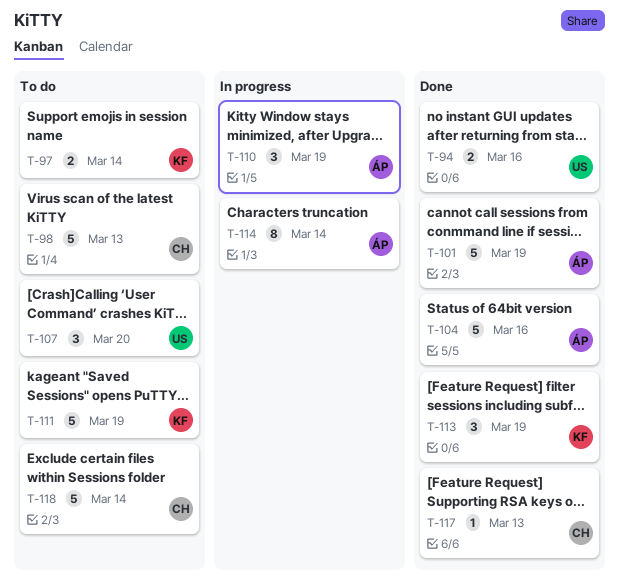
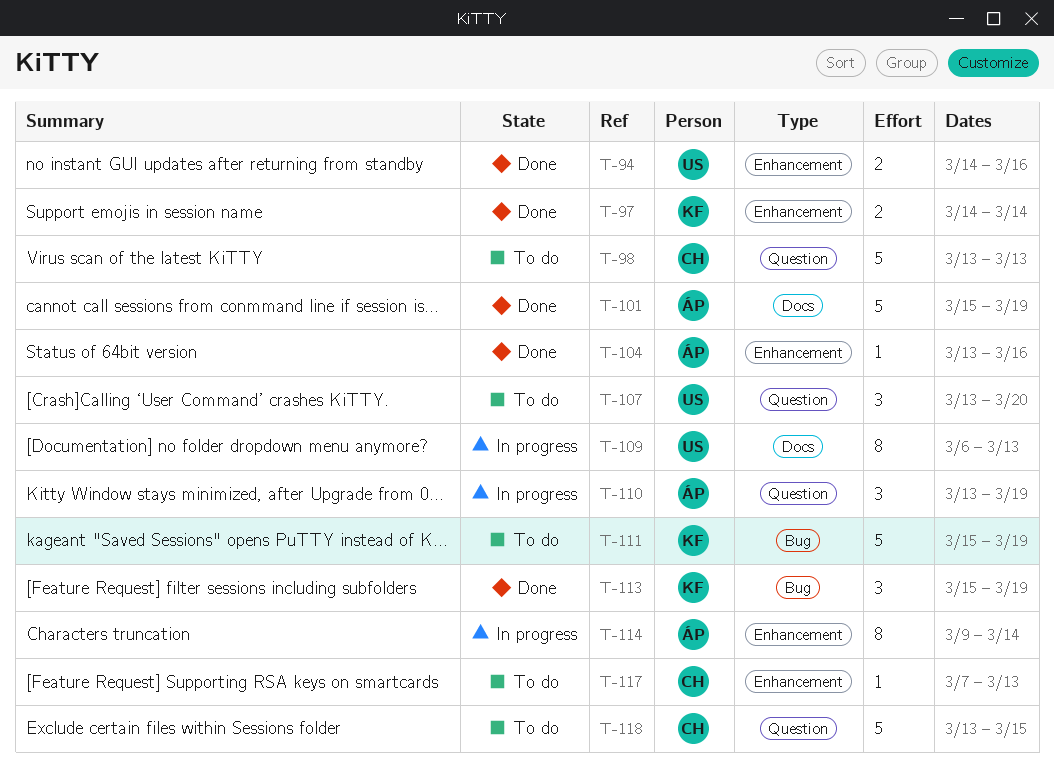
T-97, status: To do -> Done
T-104, estimate: 5 -> 1
T-109: none -> present
T-117, status: Done -> To do
T-118, due: Mar 14 -> Mar 15

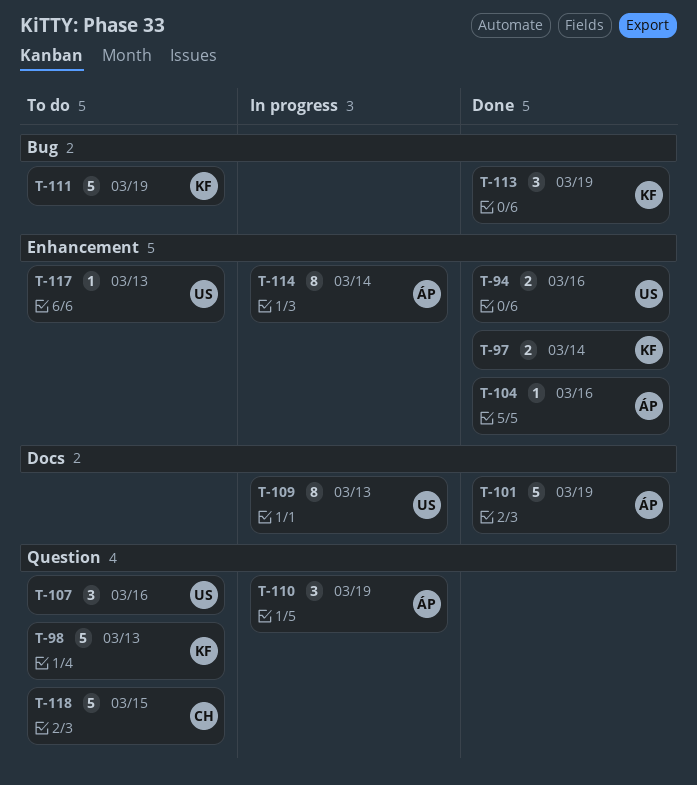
T-98, owner: CH -> KF
T-107, due: Mar 20 -> Mar 16
T-117, owner: CH -> US

